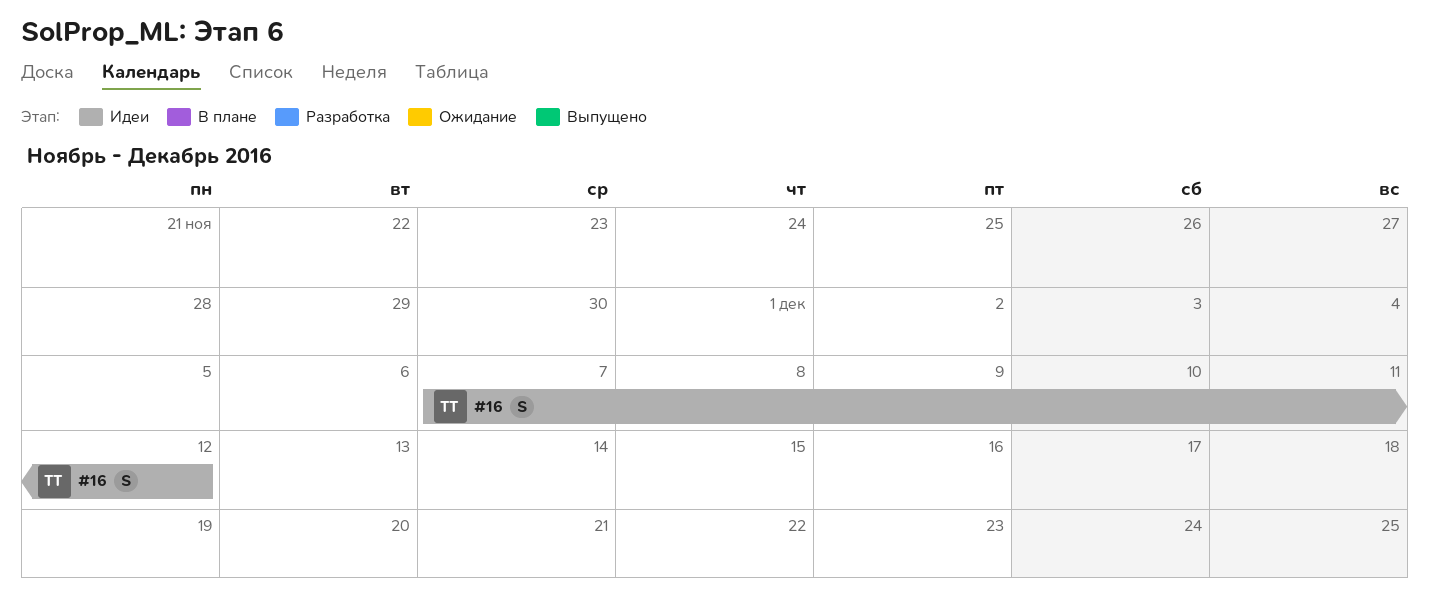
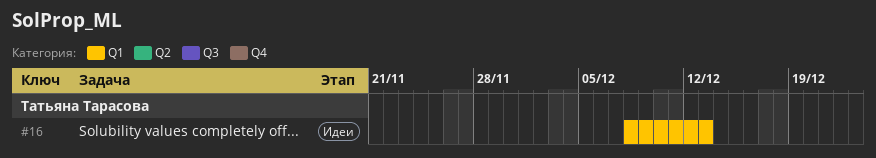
#16, start: Dec 7 -> Dec 8
#16, due: Dec 12 -> Dec 13

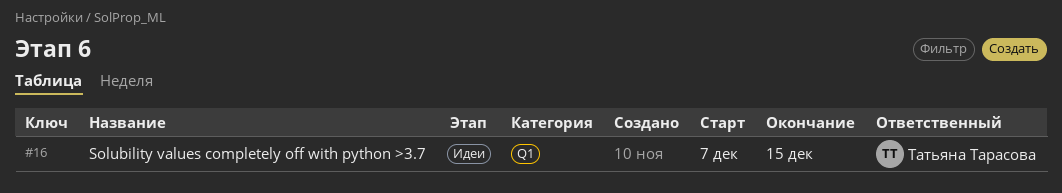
#16, start: Dec 8 -> Dec 7
#16, due: Dec 13 -> Dec 15

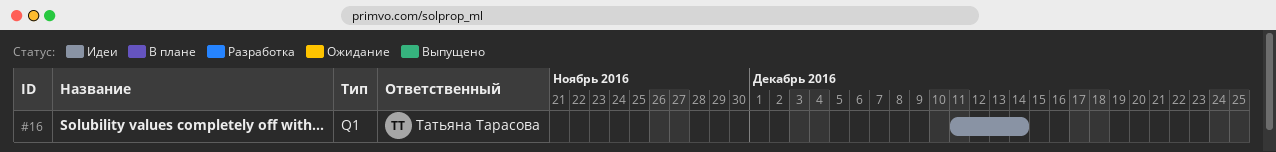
#16, start: Dec 7 -> Dec 11
#16, due: Dec 15 -> Dec 14

